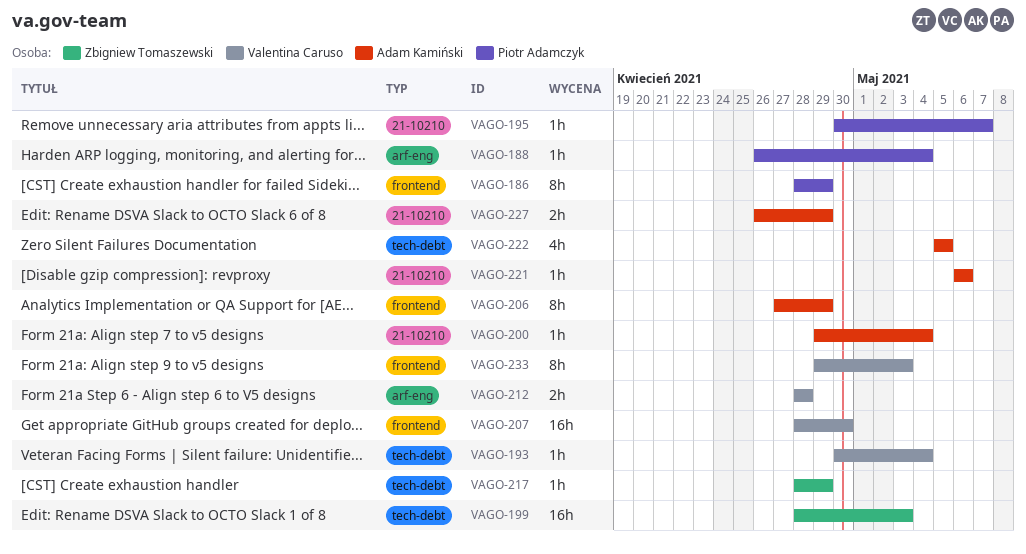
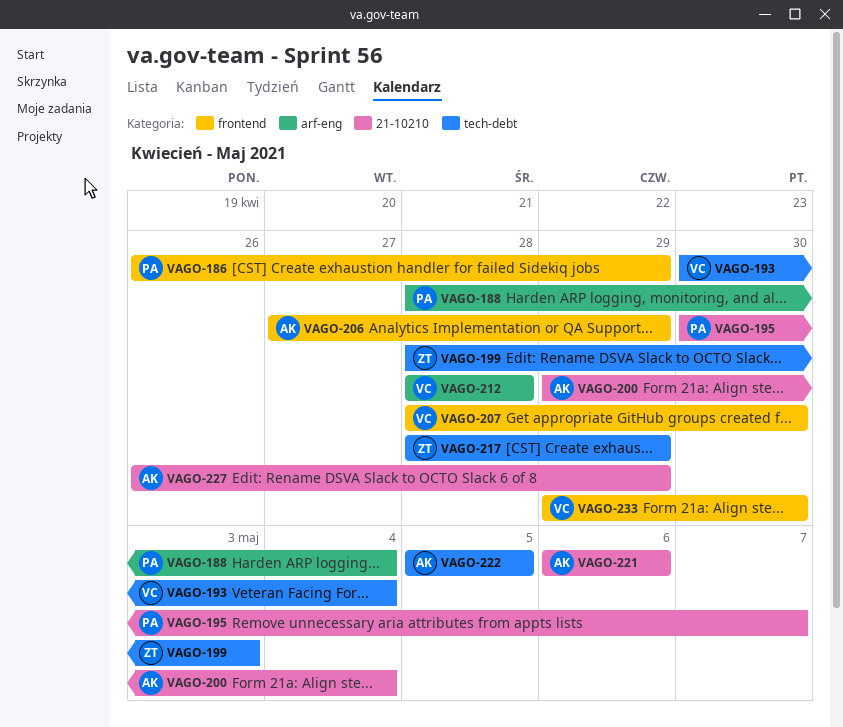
VAGO-186, start: Apr 28 -> Apr 26
VAGO-188, start: Apr 26 -> Apr 28
VAGO-233, due: May 3 -> Apr 30

